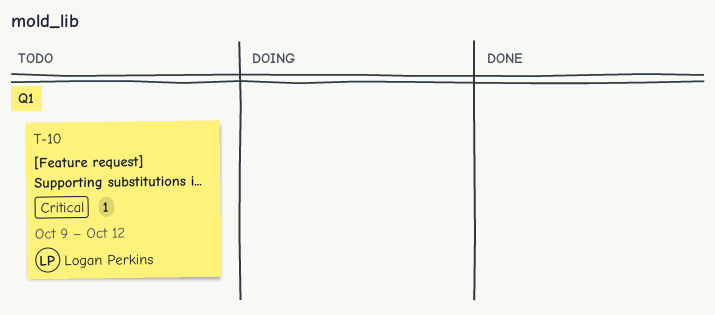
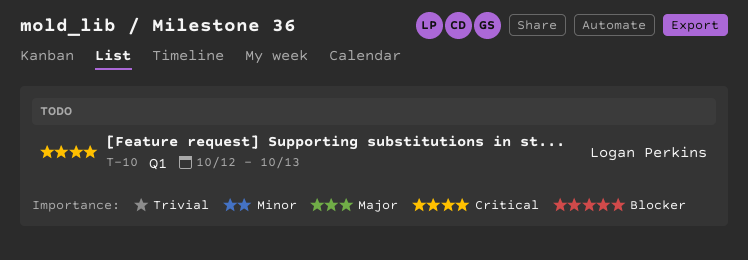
T-10, start: Oct 9 -> Oct 12
T-10, due: Oct 12 -> Oct 13

